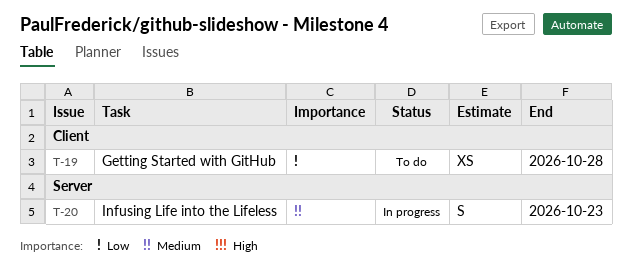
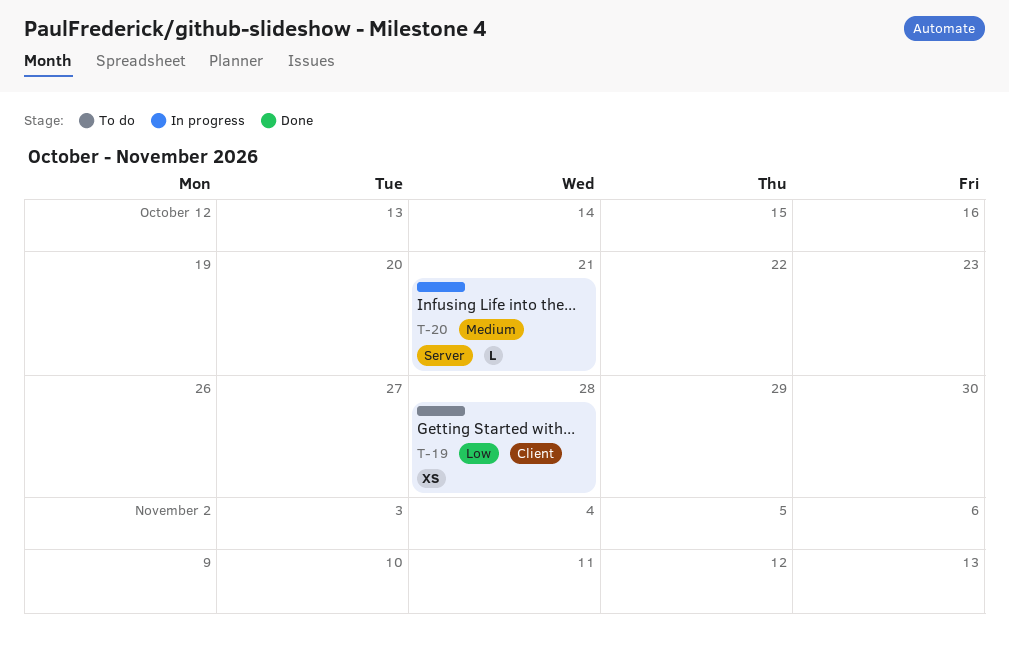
T-20, estimate: S -> L
T-20, due: Oct 23 -> Oct 21

